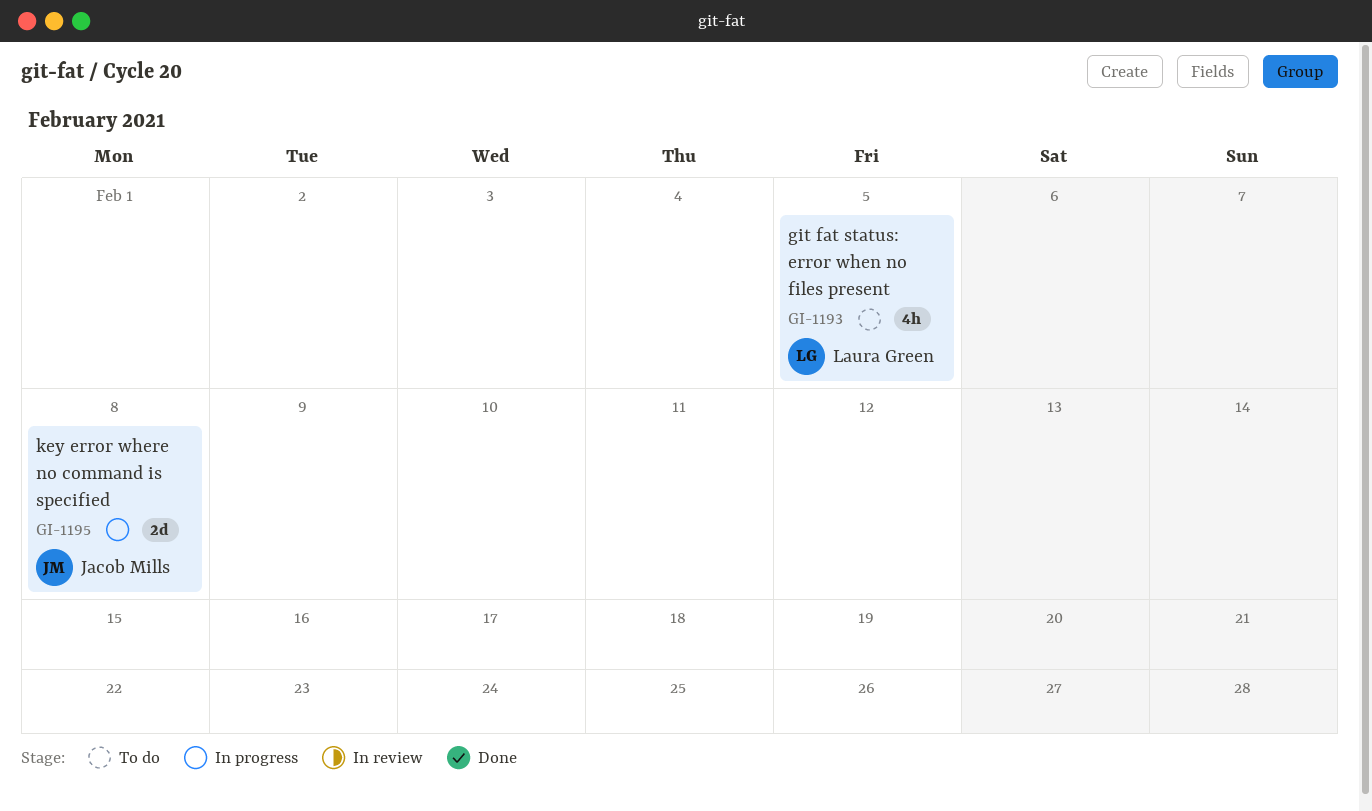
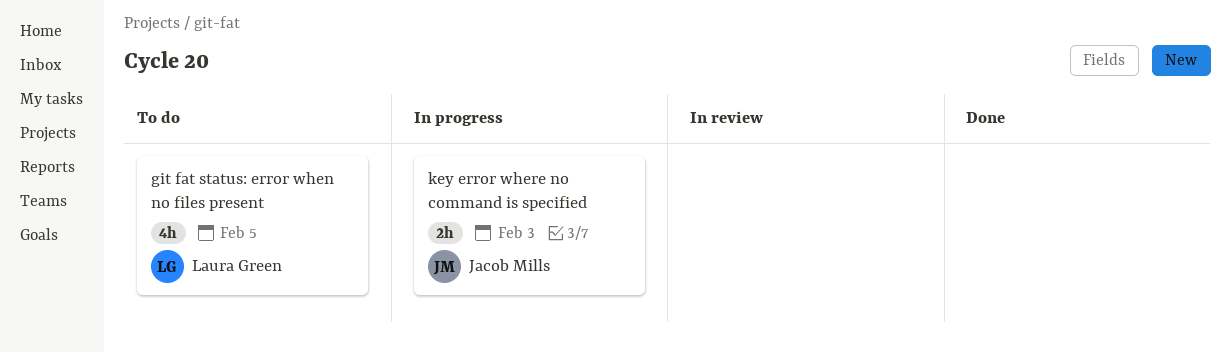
key error where no command is specified, estimate: 2d -> 2h
key error where no command is specified, due: Feb 8 -> Feb 3

